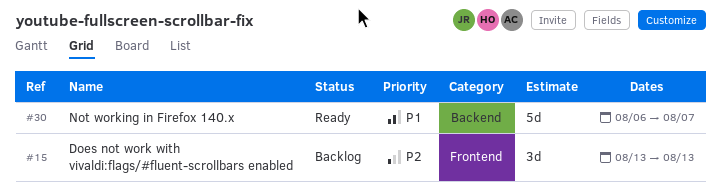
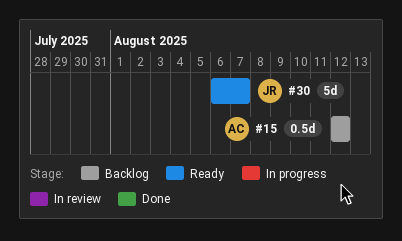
#15, estimate: 3d -> 0.5d
#15, start: Aug 13 -> Aug 12
#15, due: Aug 13 -> Aug 12

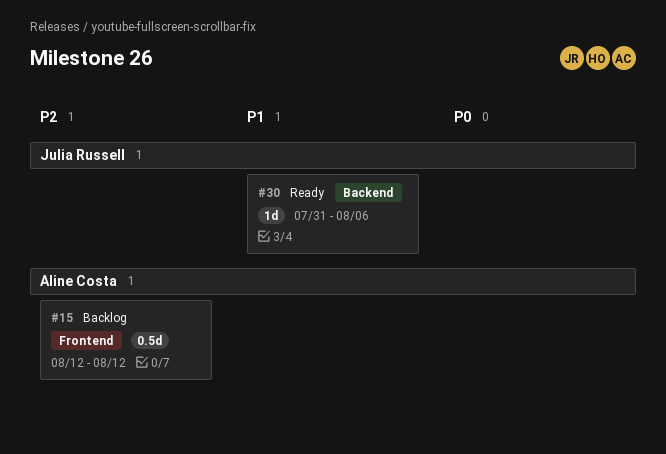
#30, estimate: 5d -> 1d
#30, start: Aug 6 -> Jul 31
#30, due: Aug 7 -> Aug 6

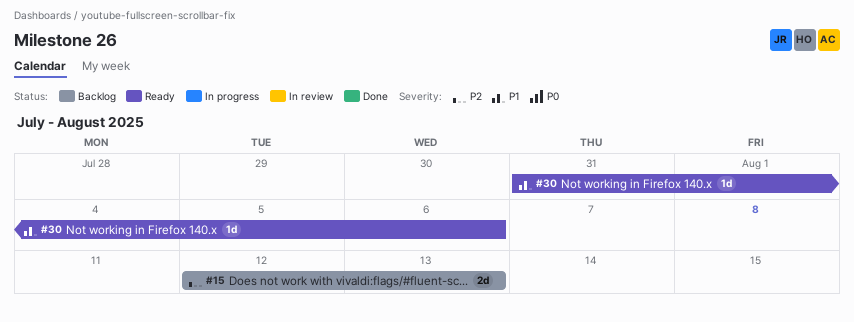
#15, estimate: 0.5d -> 2d
#15, due: Aug 12 -> Aug 13

